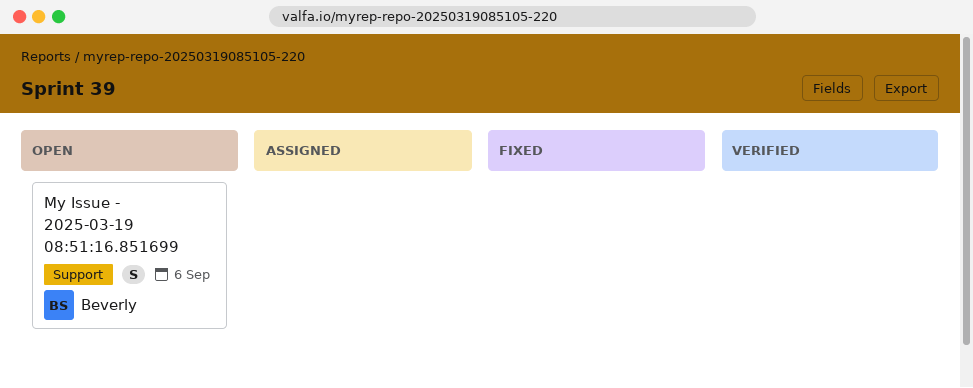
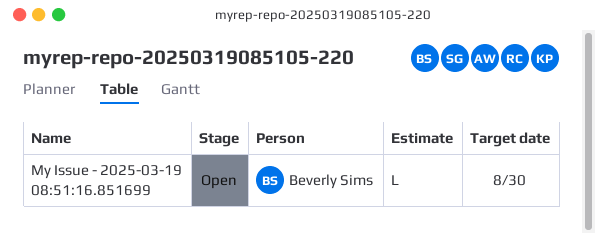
My Issue - 2025-03-19 08:51:16.851699, estimate: S -> L
My Issue - 2025-03-19 08:51:16.851699, due: Sep 6 -> Aug 30

